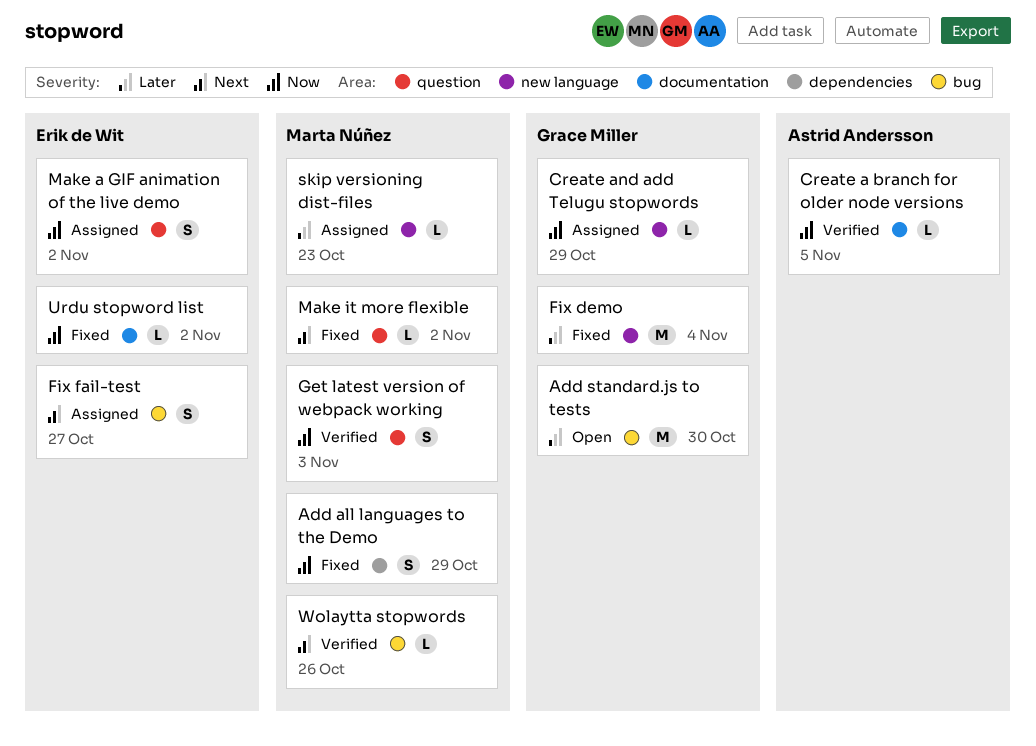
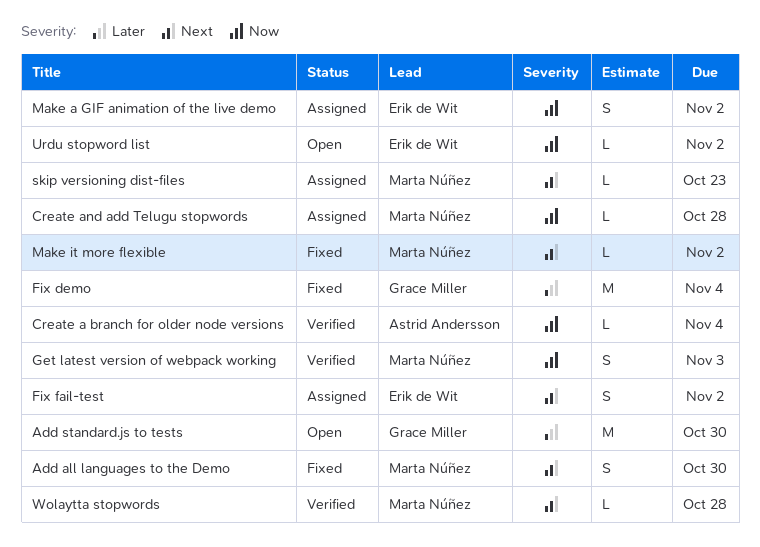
Add all languages to the Demo, priority: Now -> Next
Add all languages to the Demo, due: Oct 29 -> Oct 30
Create a branch for older node versions, due: Nov 5 -> Nov 4
Create and add Telugu stopwords, owner: Grace Miller -> Marta Núñez
Create and add Telugu stopwords, due: Oct 29 -> Oct 28
Fix fail-test, due: Oct 27 -> Nov 2
skip versioning dist-files, priority: Later -> Next
Urdu stopword list, status: Fixed -> Open
Wolaytta stopwords, due: Oct 26 -> Oct 28

